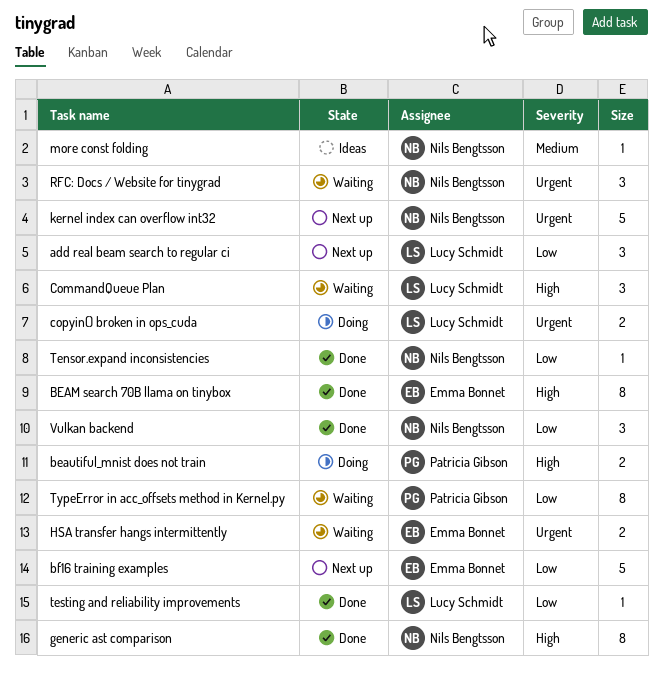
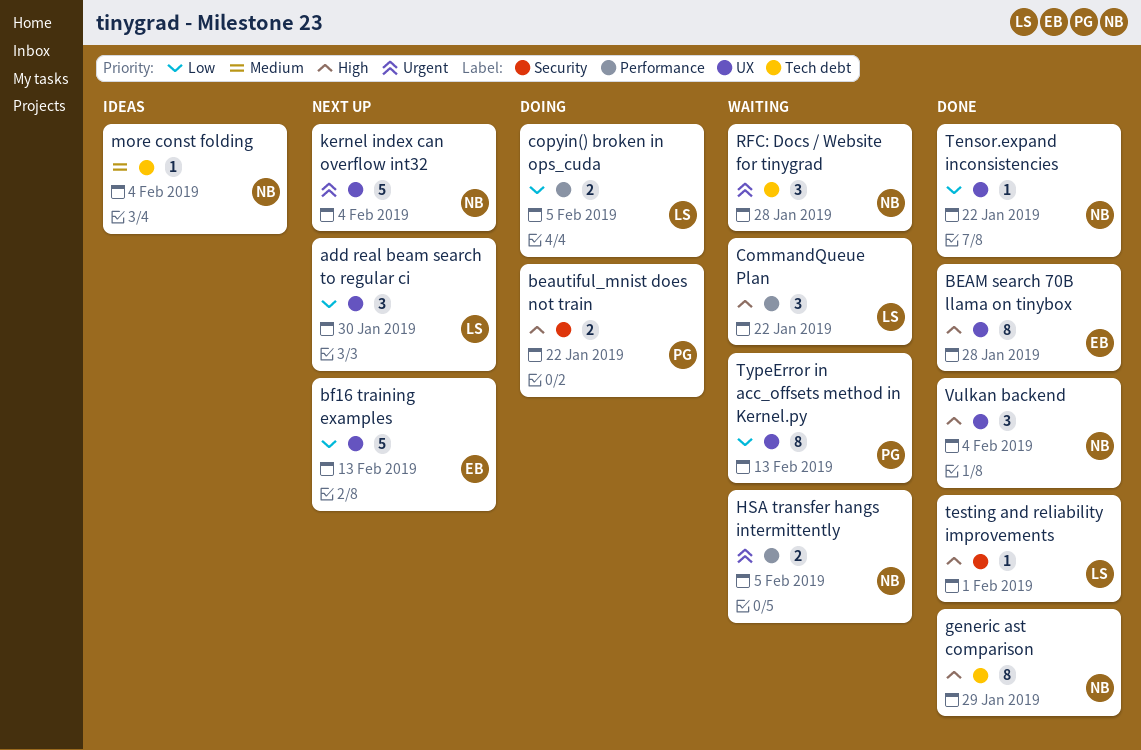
copyin() broken in ops_cuda, priority: Urgent -> Low
HSA transfer hangs intermittently, owner: Emma Bonnet -> Nils Bengtsson
testing and reliability improvements, priority: Low -> High
Vulkan backend, priority: Low -> High

